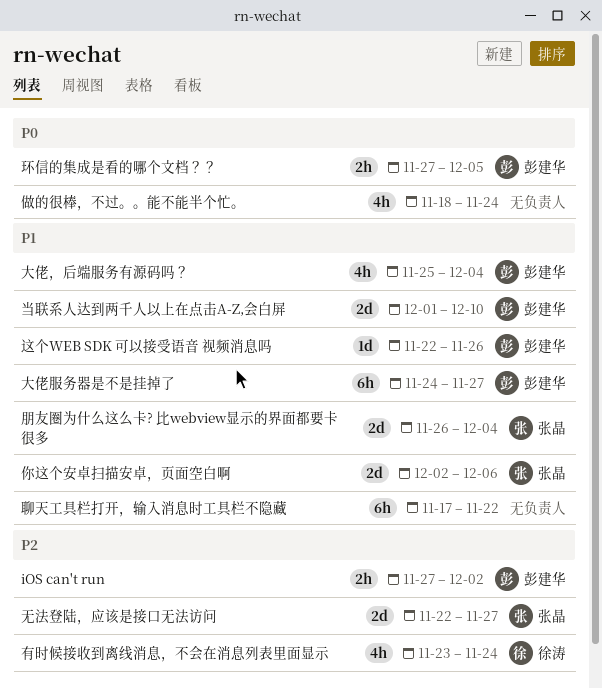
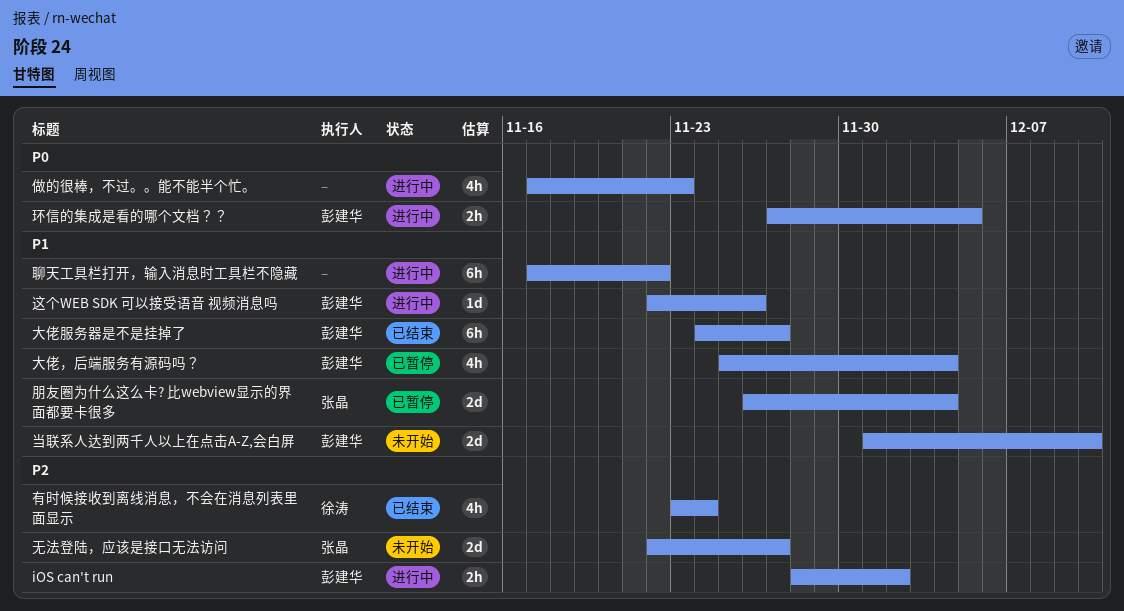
iOS can't run, start: Nov 27 -> Nov 28
你这个安卓扫描安卓，页面空白啊: present -> none
做的很棒，不过。。能不能半个忙。, start: Nov 18 -> Nov 17
做的很棒，不过。。能不能半个忙。, due: Nov 24 -> Nov 23

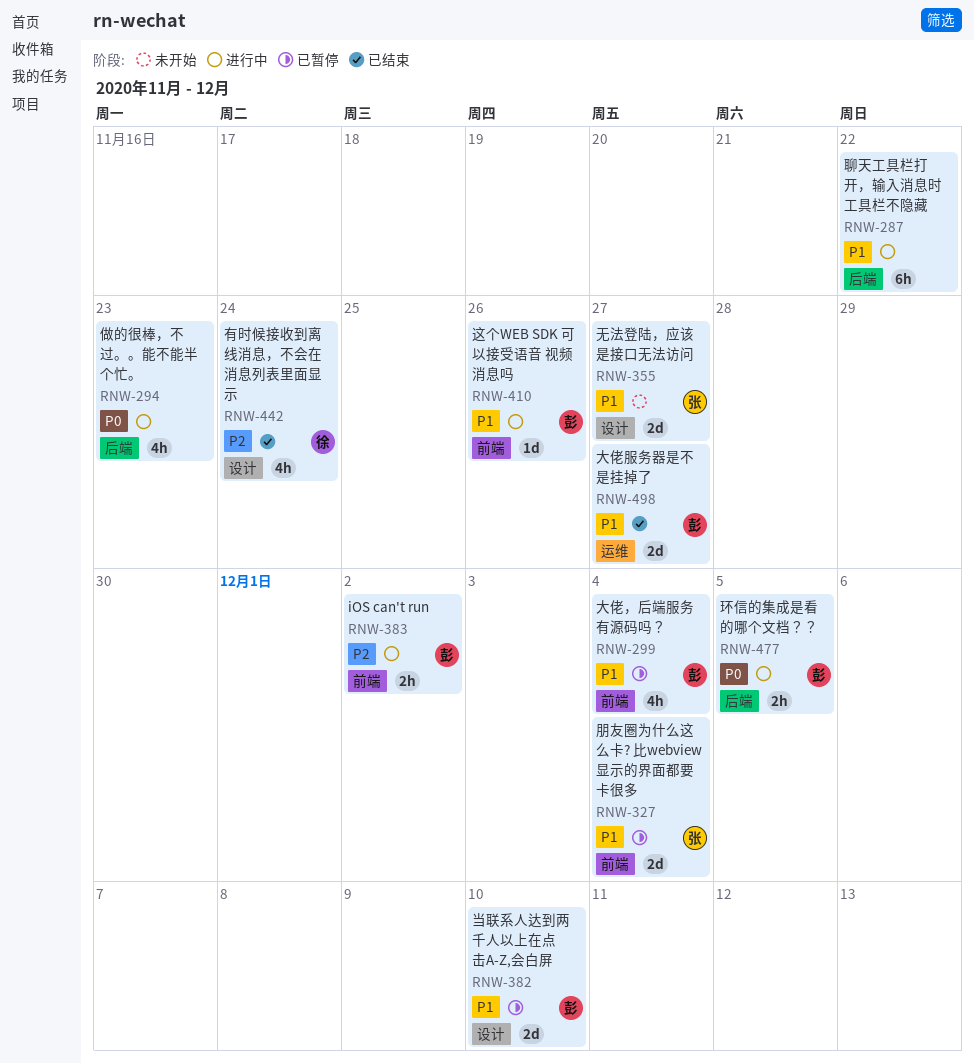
大佬服务器是不是挂掉了, estimate: 6h -> 2d
当联系人达到两千人以上在点击A-Z,会白屏, status: 未开始 -> 已暂停
无法登陆，应该是接口无法访问, priority: P2 -> P1

